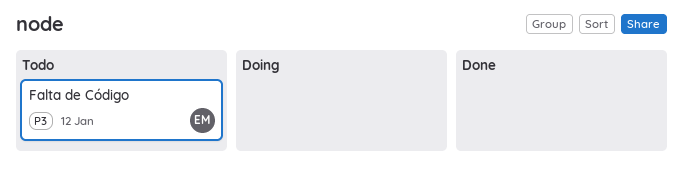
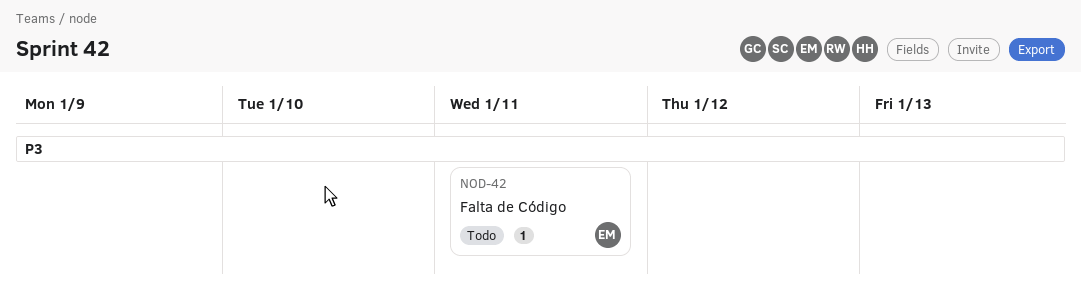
Falta de Código, due: Jan 12 -> Jan 11

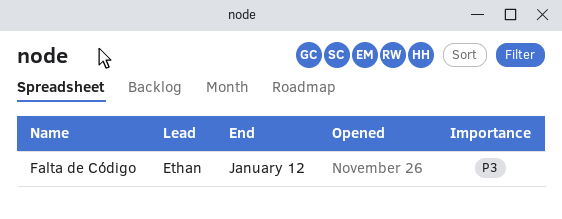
Falta de Código, due: Jan 11 -> Jan 12

